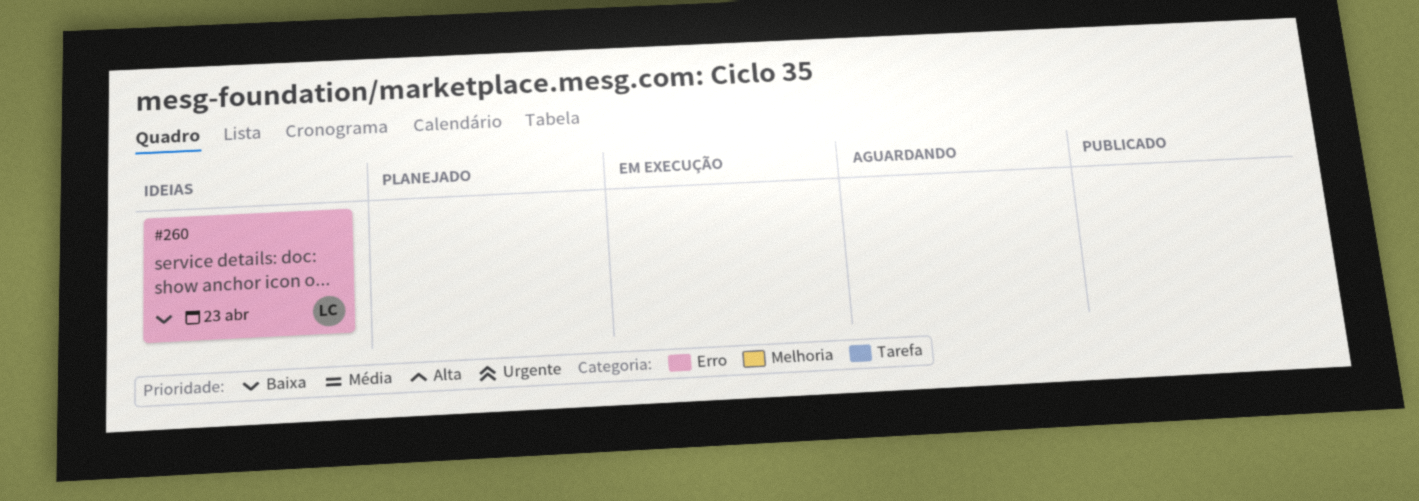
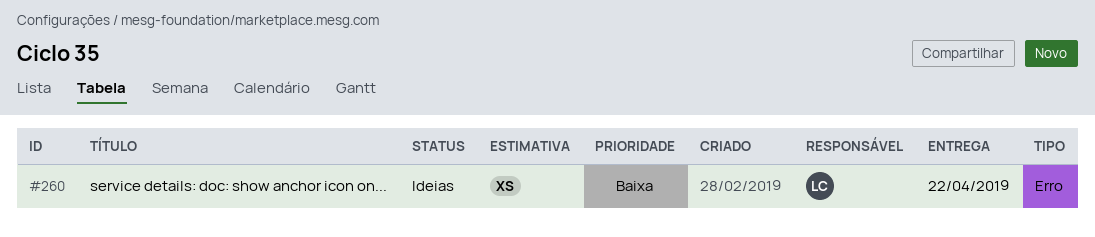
#260, due: Apr 23 -> Apr 22

